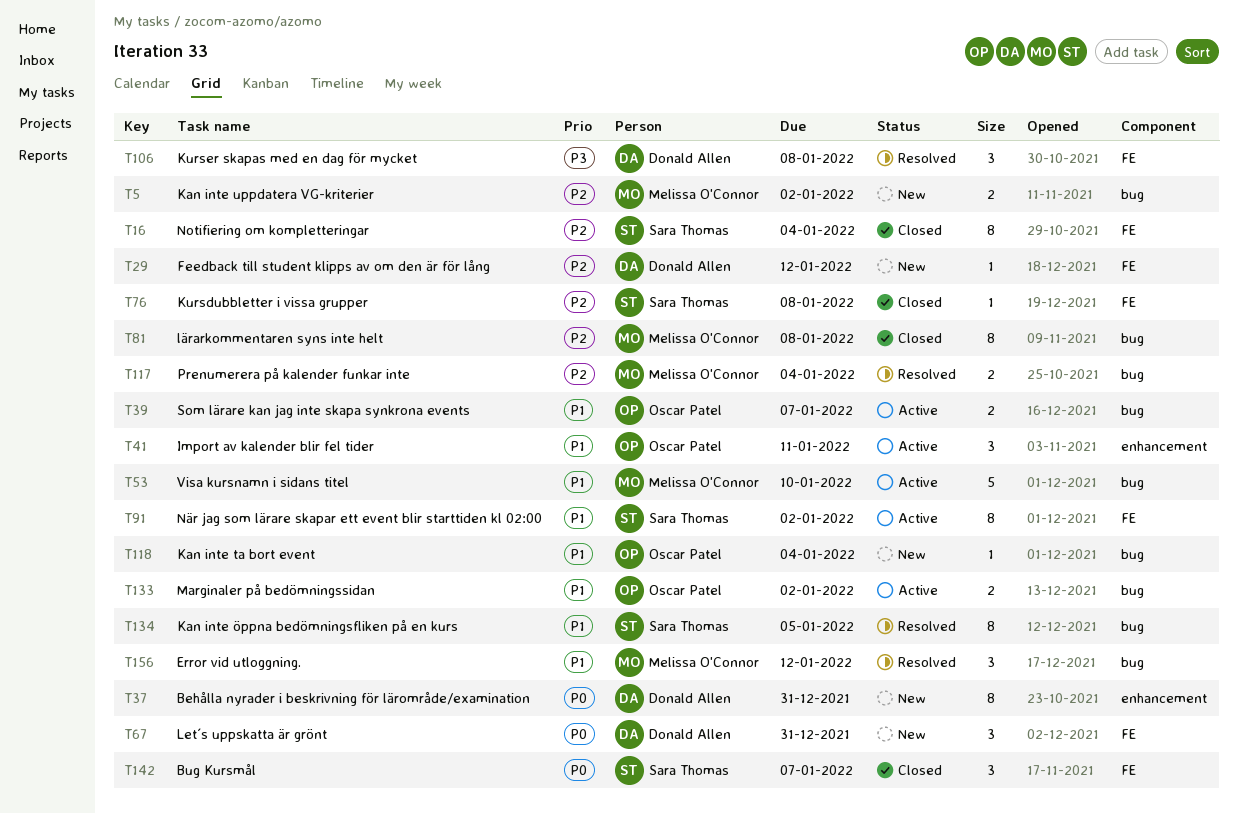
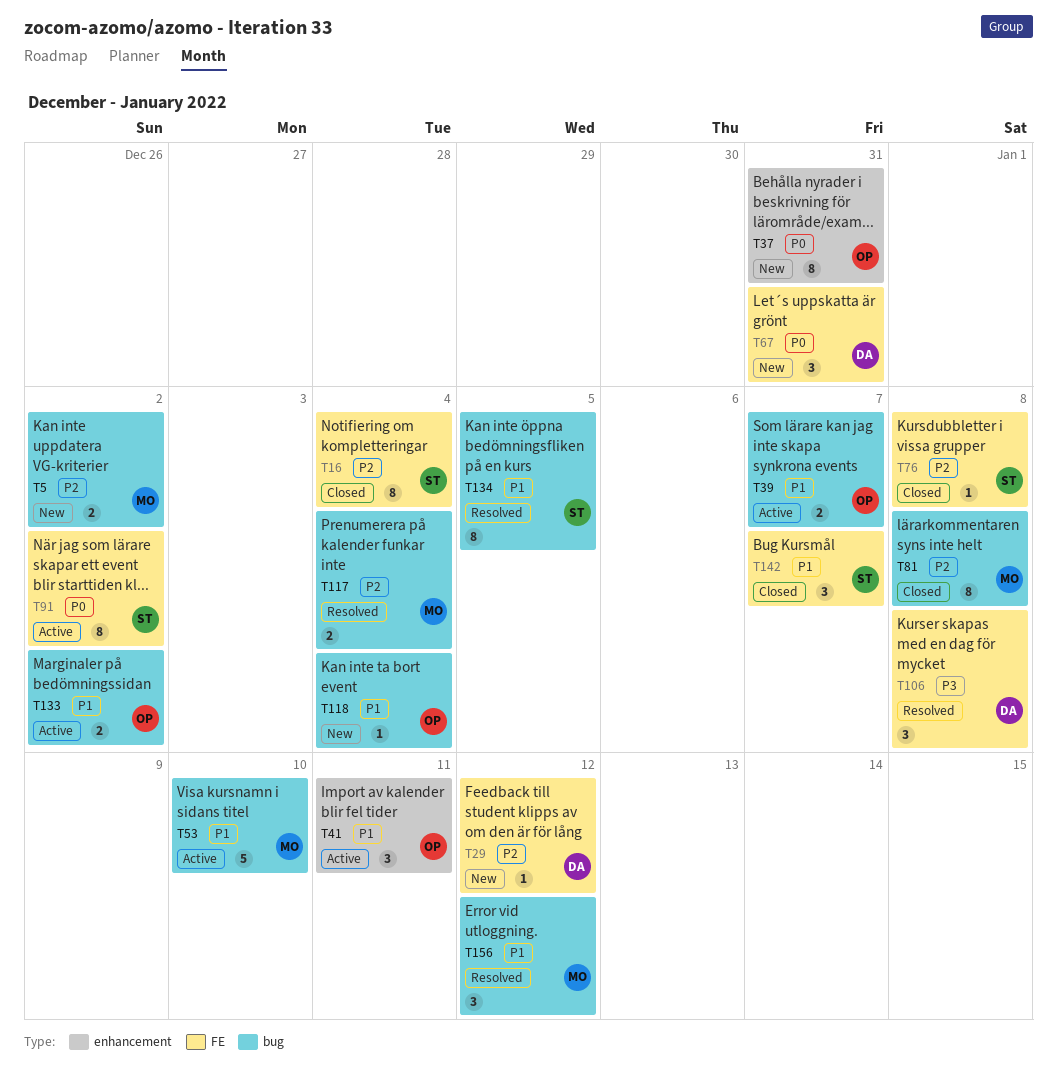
T37, owner: Donald Allen -> Oscar Patel
T91, priority: P1 -> P0
T142, priority: P0 -> P1

